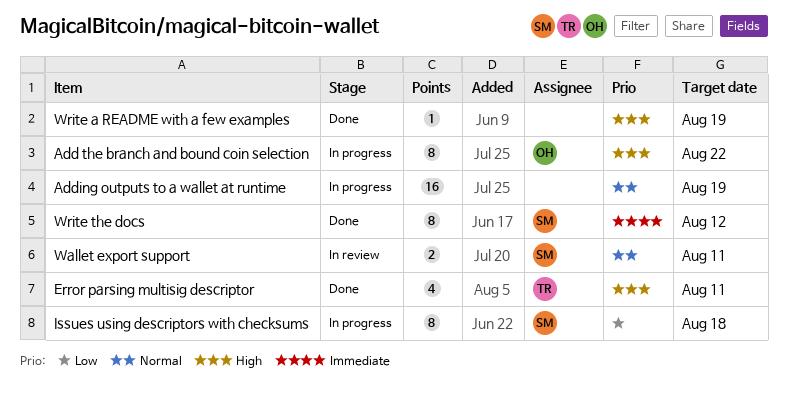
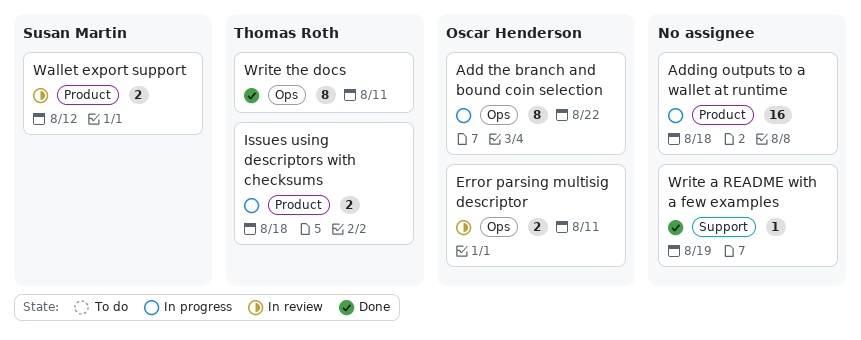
Adding outputs to a wallet at runtime, due: Aug 19 -> Aug 18
Error parsing multisig descriptor, status: Done -> In review
Error parsing multisig descriptor, owner: Thomas Roth -> Oscar Henderson
Error parsing multisig descriptor, estimate: 4 -> 2
Issues using descriptors with checksums, owner: Susan Martin -> Thomas Roth
Issues using descriptors with checksums, estimate: 8 -> 2
Wallet export support, due: Aug 11 -> Aug 12
Write the docs, owner: Susan Martin -> Thomas Roth
Write the docs, due: Aug 12 -> Aug 11

